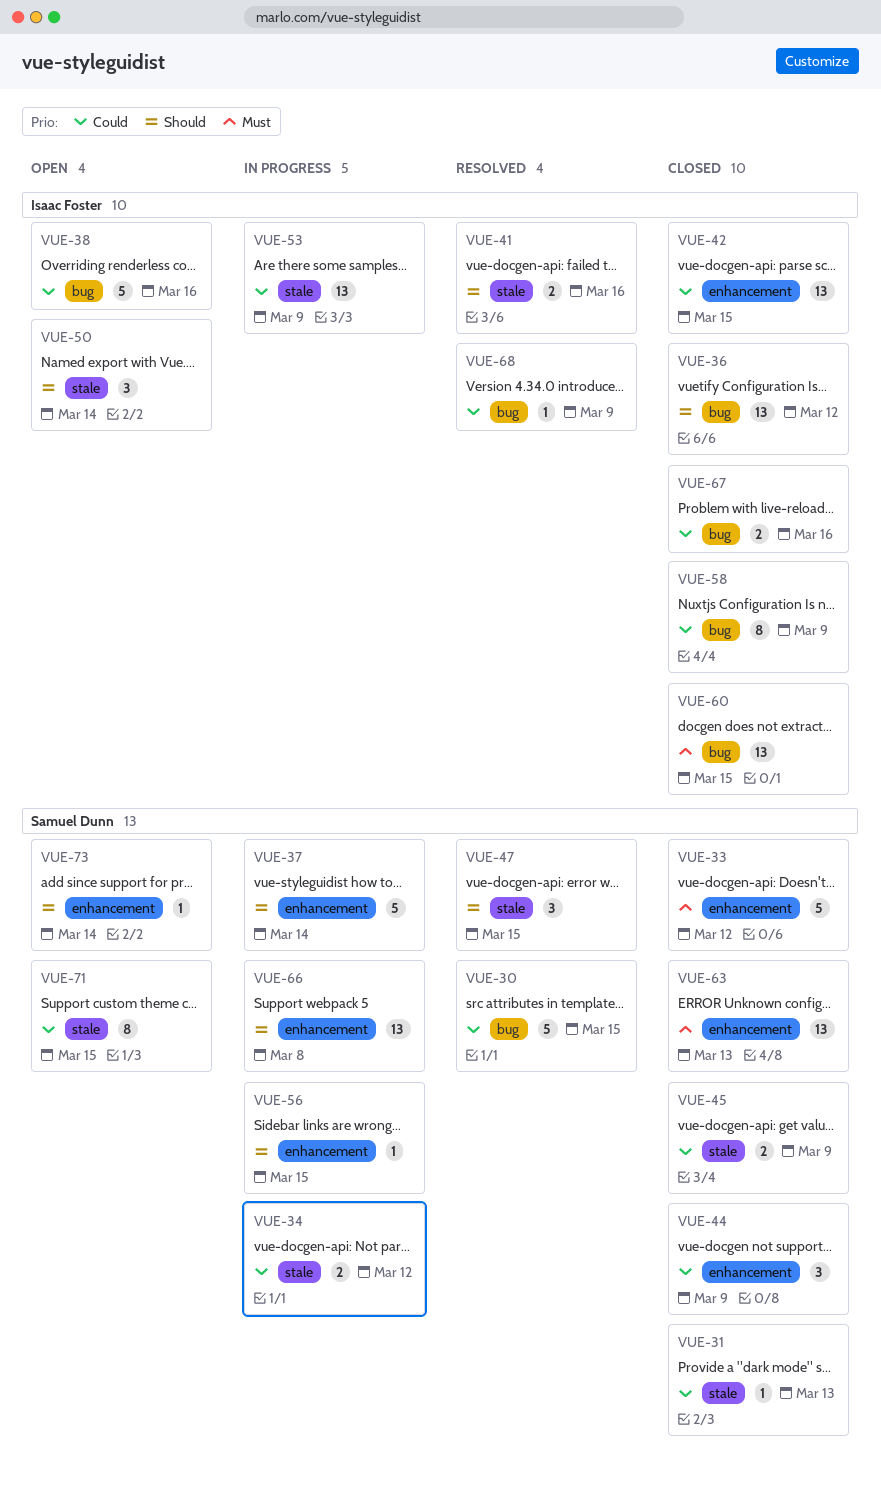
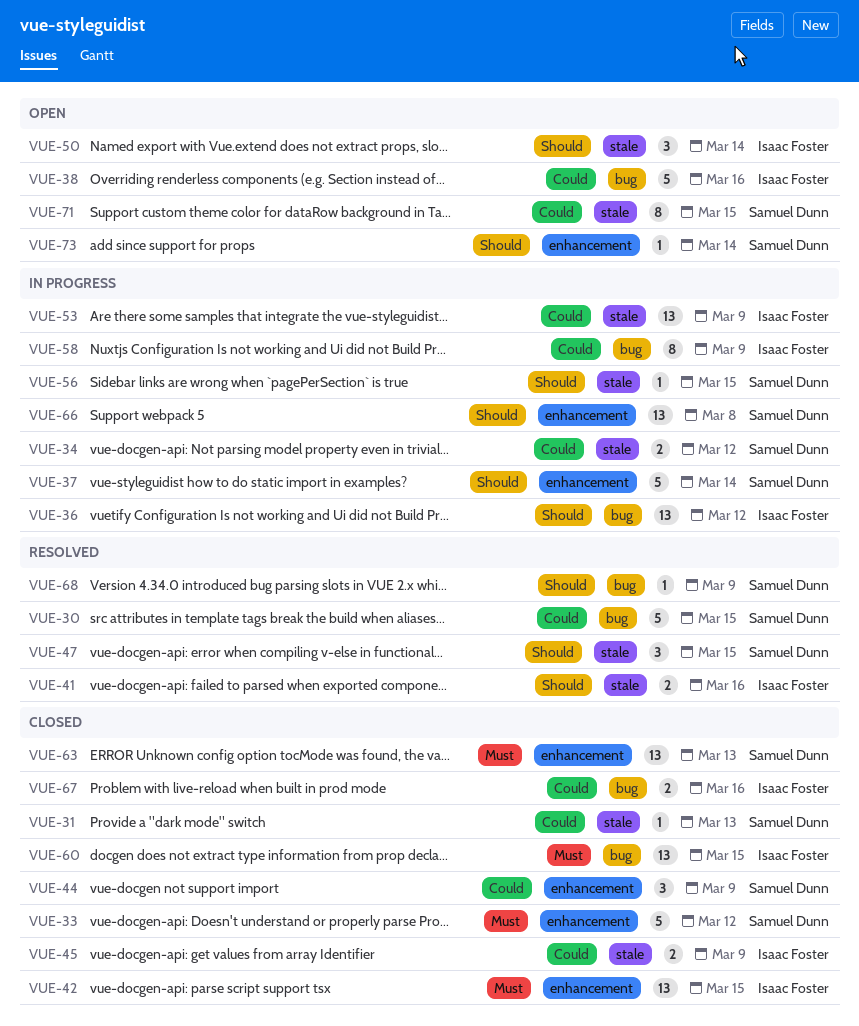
VUE-36, status: Closed -> In progress
VUE-42, priority: Could -> Must
VUE-45, owner: Samuel Dunn -> Isaac Foster
VUE-56, label: enhancement -> stale
VUE-58, status: Closed -> In progress
VUE-68, owner: Isaac Foster -> Samuel Dunn
VUE-68, priority: Could -> Should

